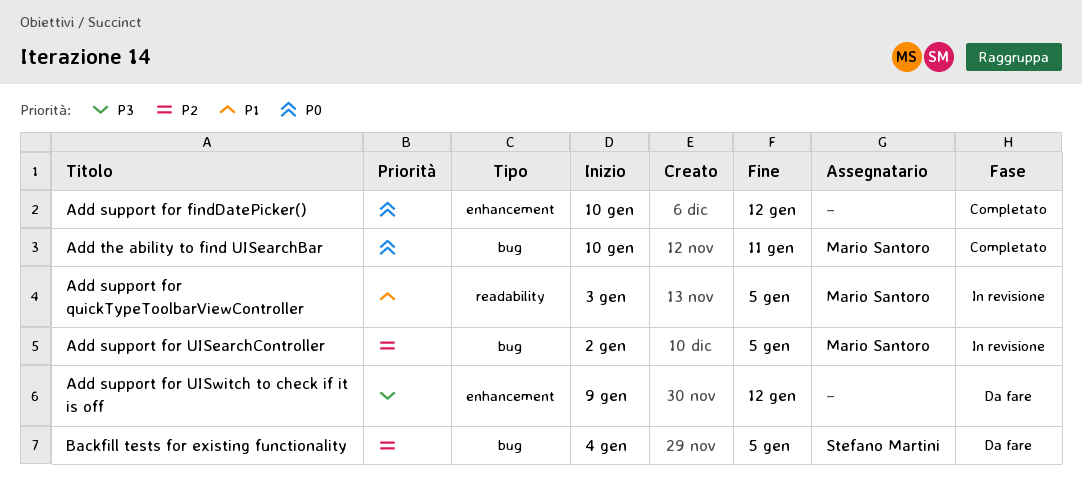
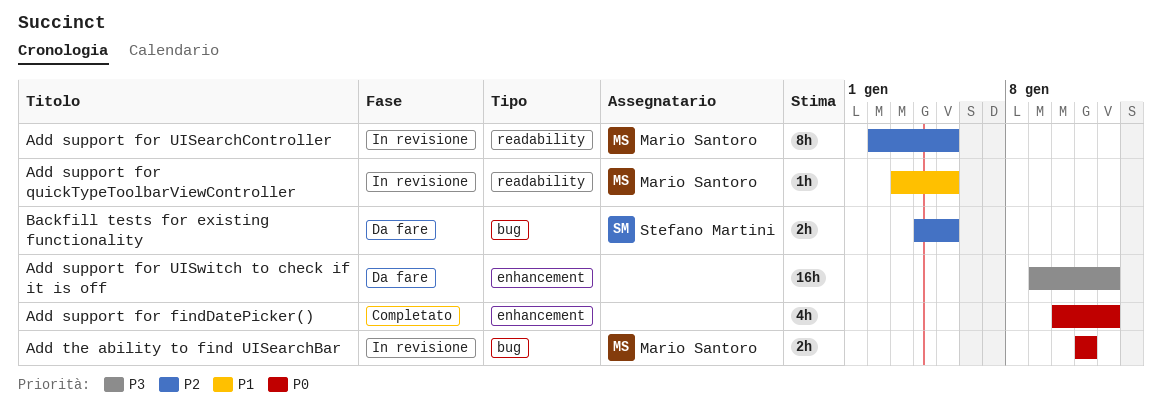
Add support for UISearchController, label: bug -> readability
Add the ability to find UISearchBar, status: Completato -> In revisione
Add the ability to find UISearchBar, start: Jan 10 -> Jan 11

